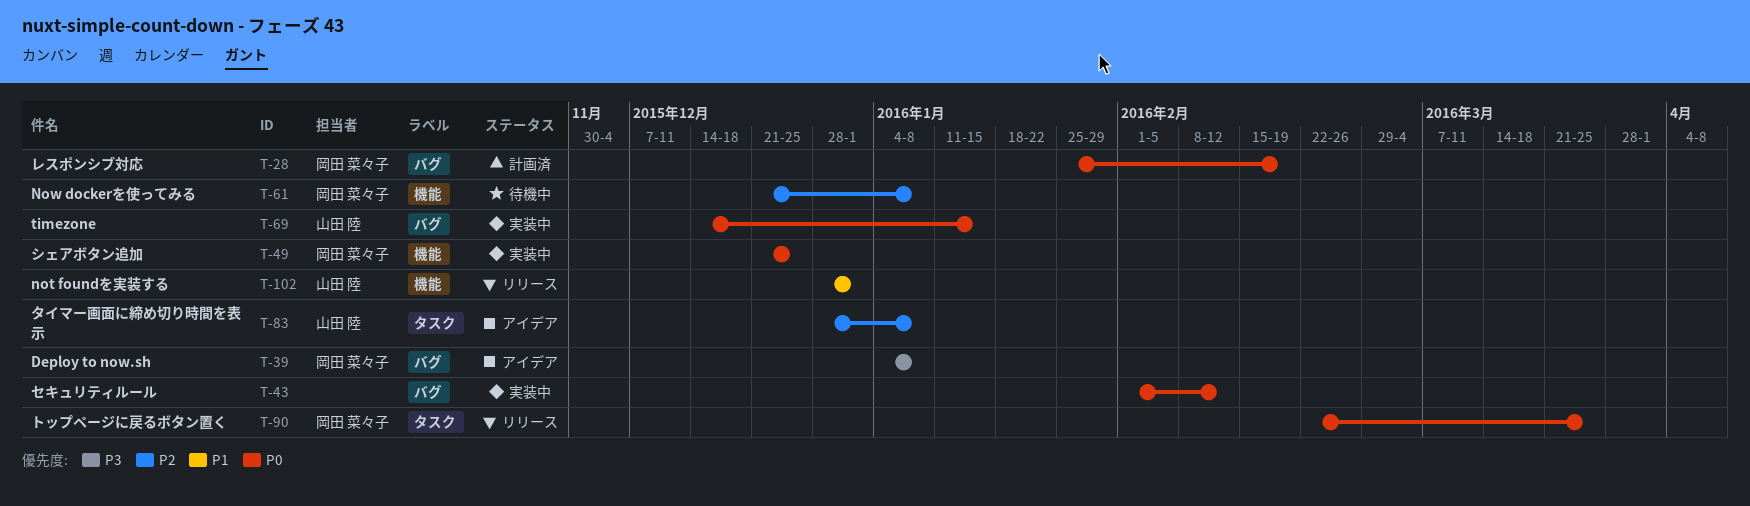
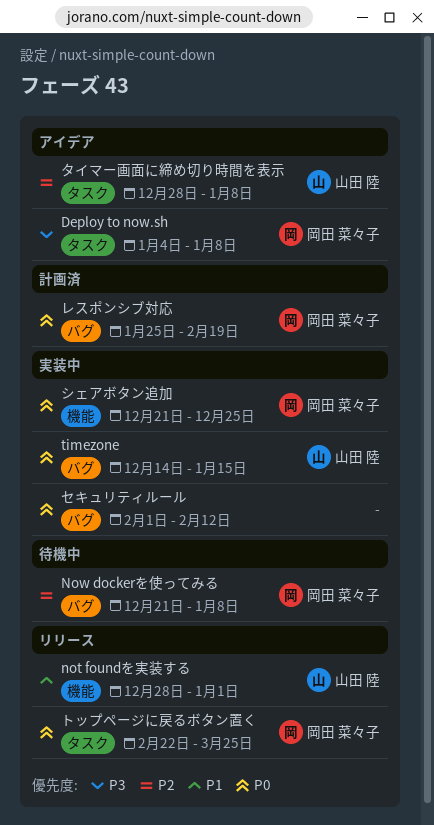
Deploy to now.sh, label: バグ -> タスク
Now dockerを使ってみる, label: 機能 -> バグ

